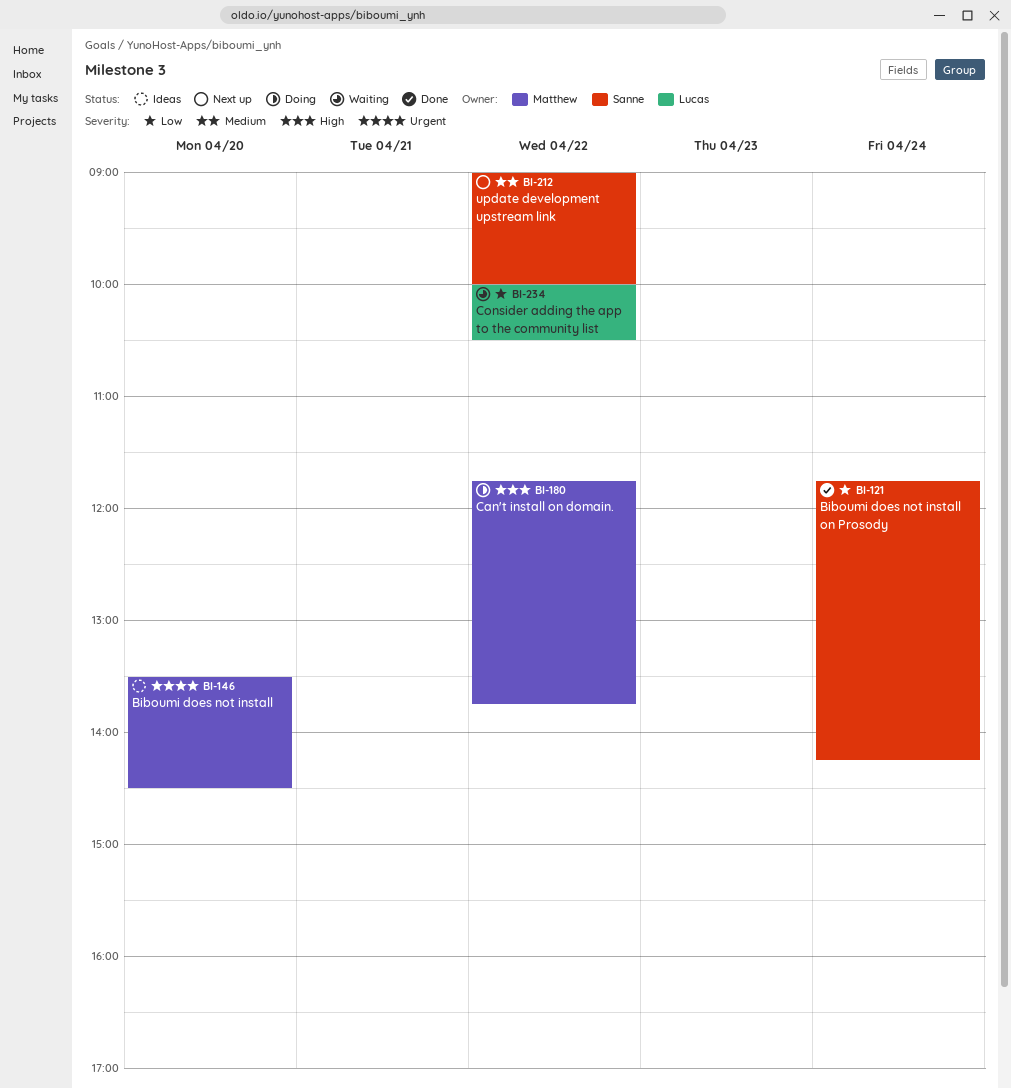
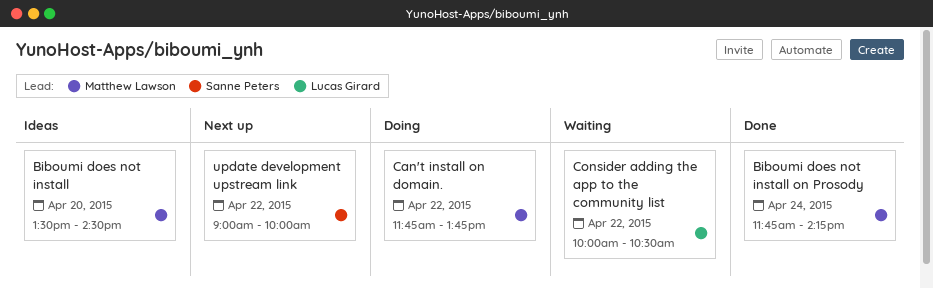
Biboumi does not install on Prosody, owner: Sanne Peters -> Matthew Lawson

